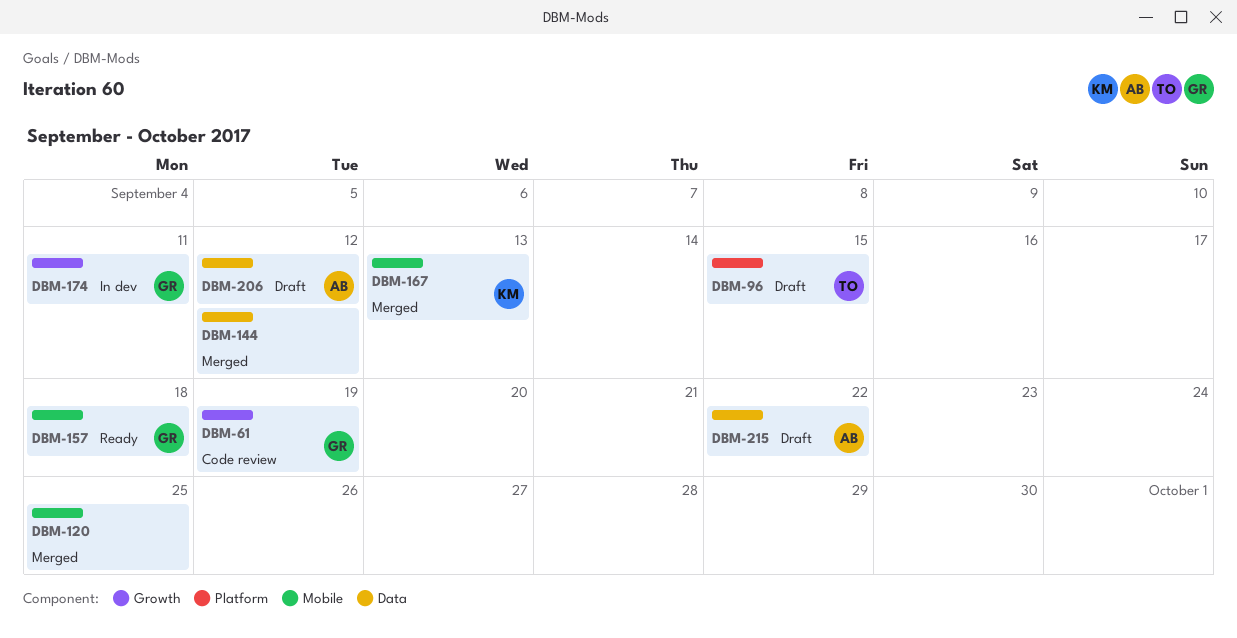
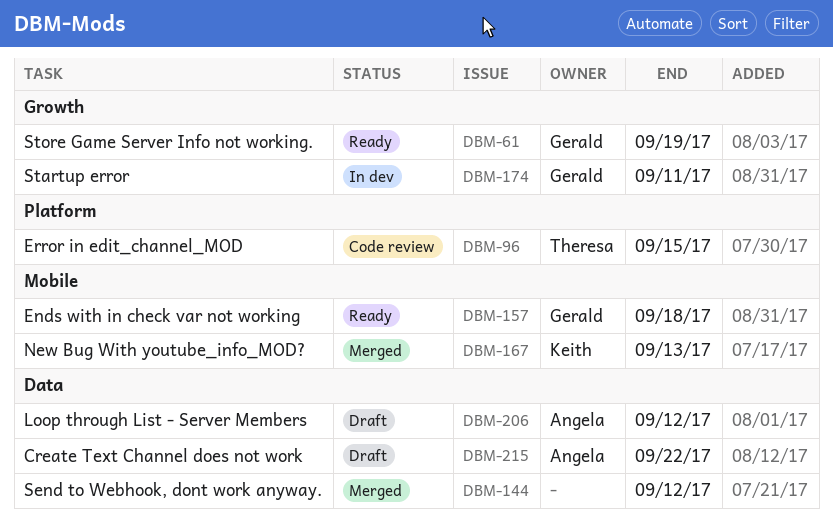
DBM-61, status: Code review -> Ready
DBM-96, status: Draft -> Code review
DBM-120: present -> none

